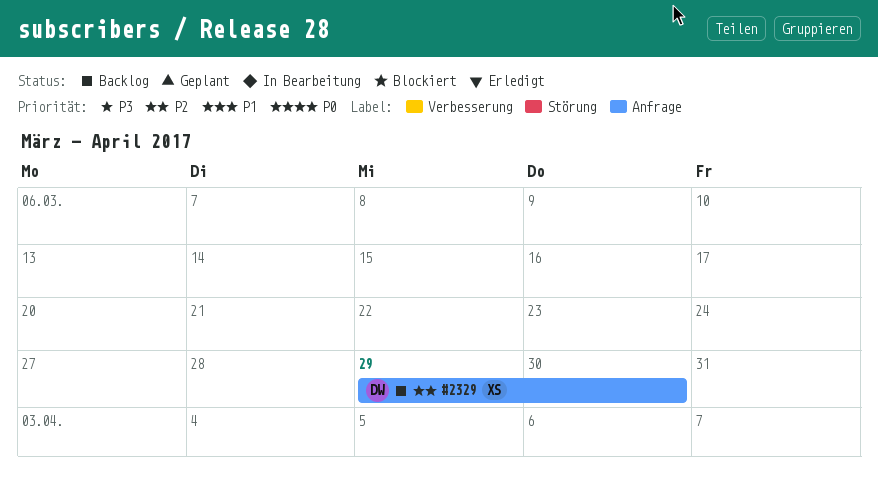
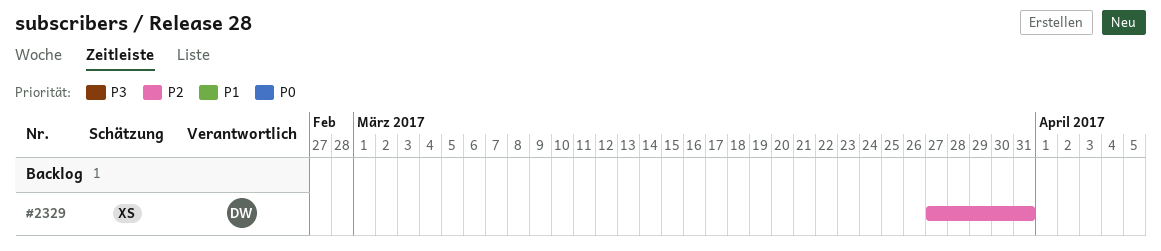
#2329, start: Mar 29 -> Mar 27
#2329, due: Mar 30 -> Mar 31

